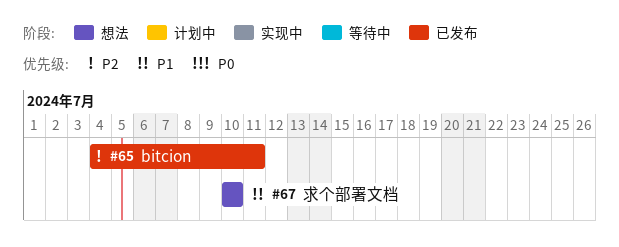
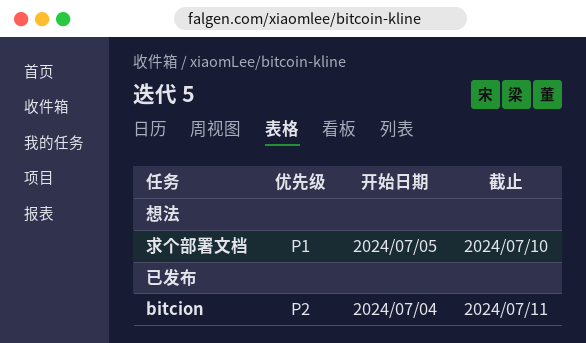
求个部署文档, start: Jul 10 -> Jul 5

